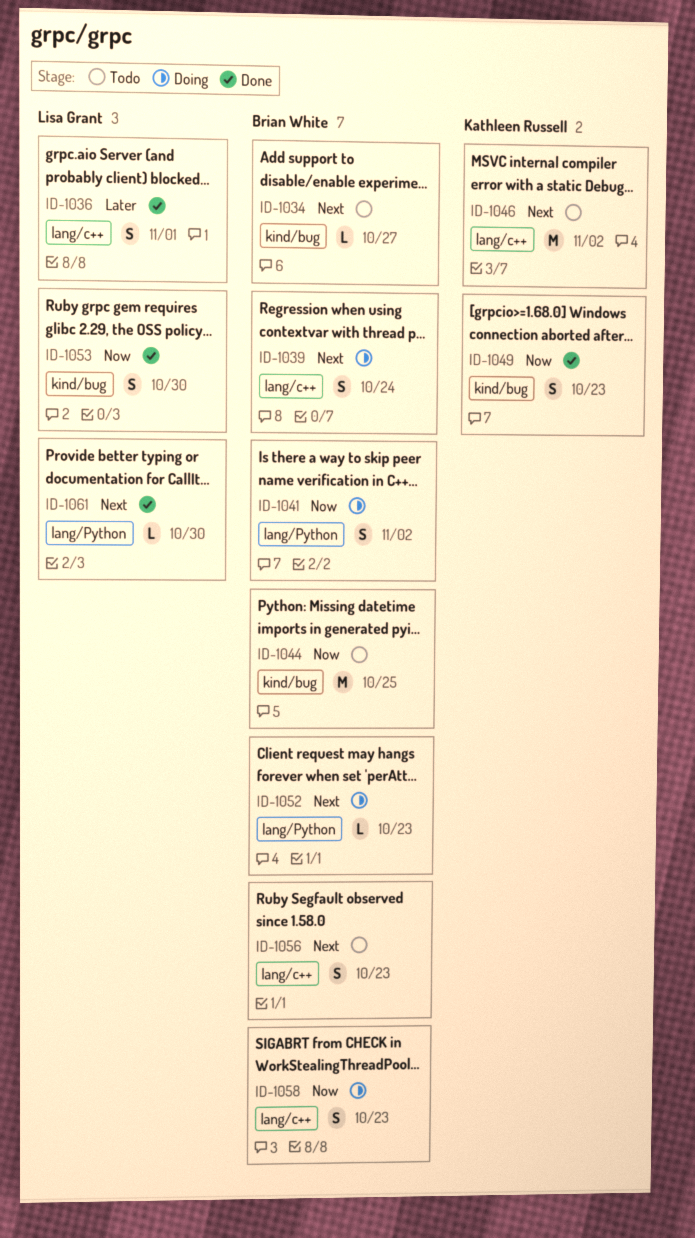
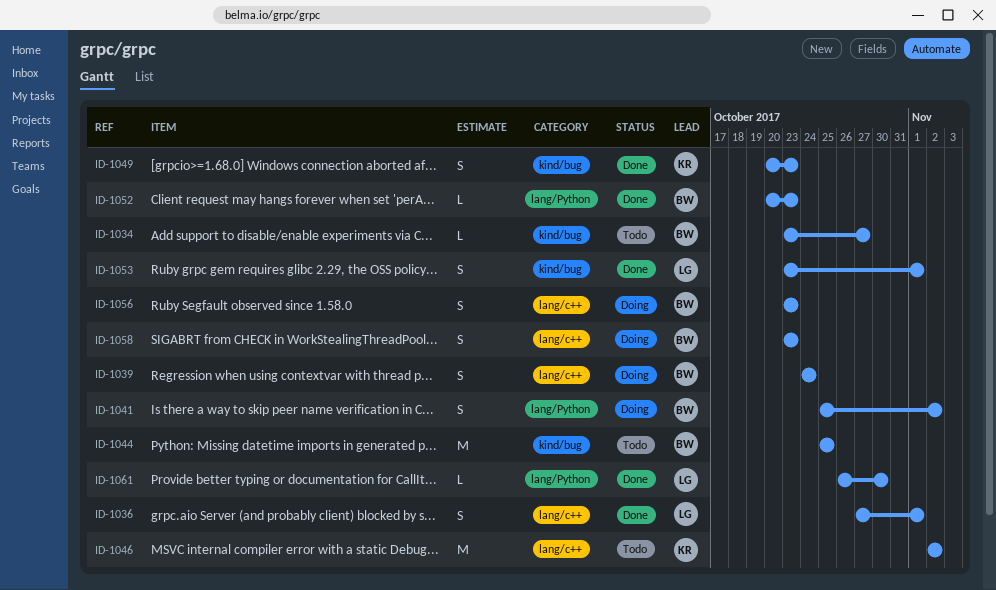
ID-1052, status: Doing -> Done
ID-1053, due: Oct 30 -> Nov 1
ID-1056, status: Todo -> Doing

